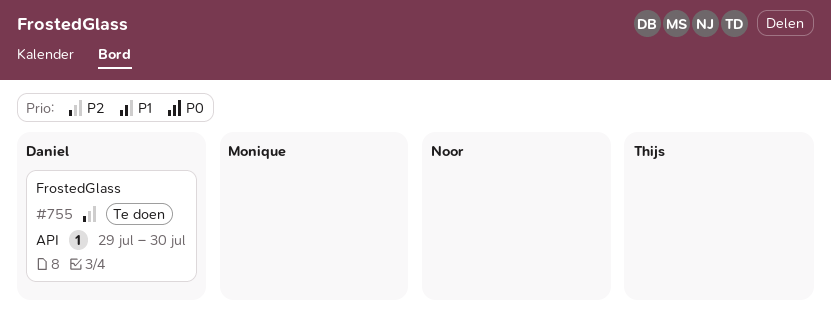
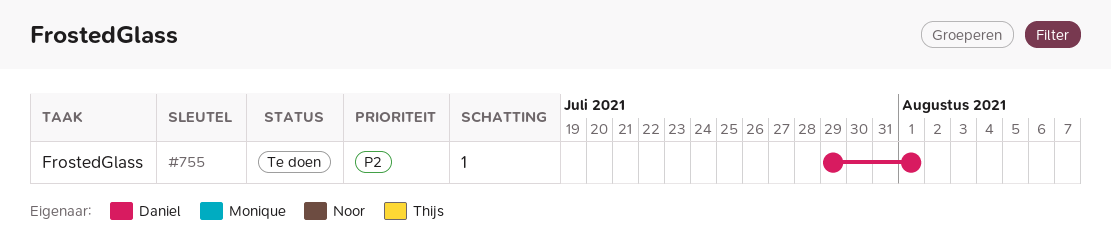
#755, due: Jul 30 -> Aug 1

